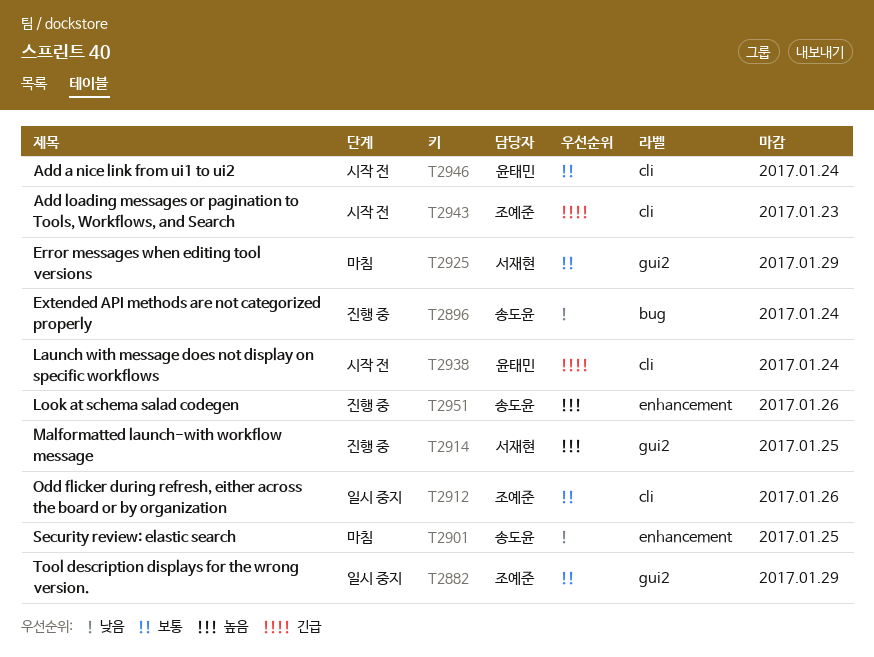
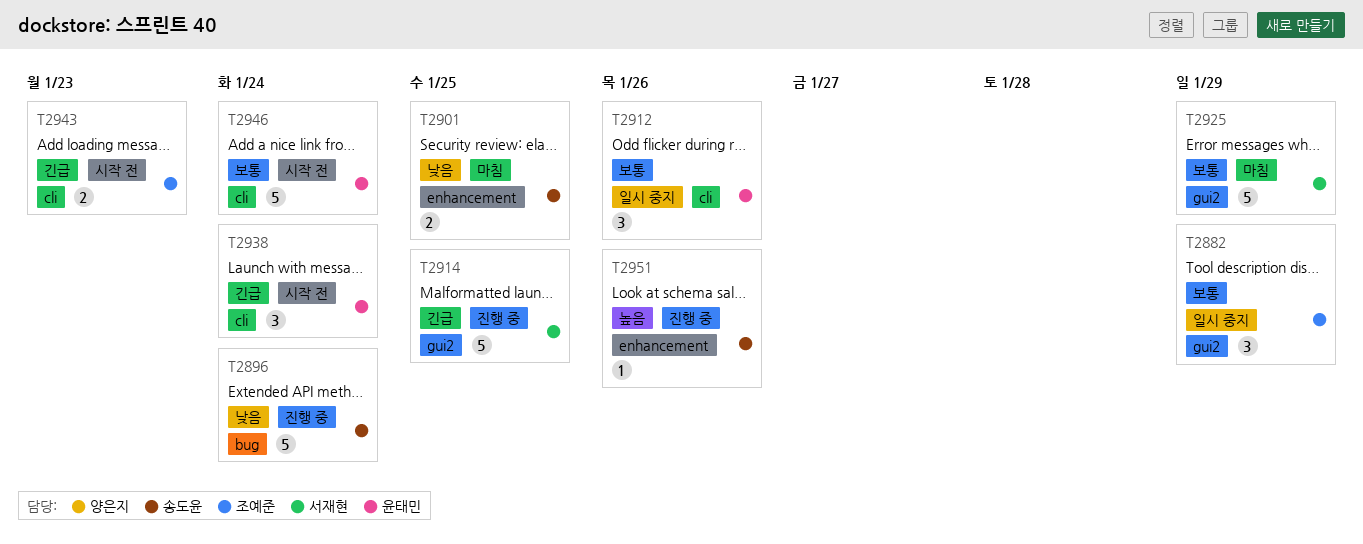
T2912, owner: 조예준 -> 윤태민
T2914, priority: 높음 -> 긴급

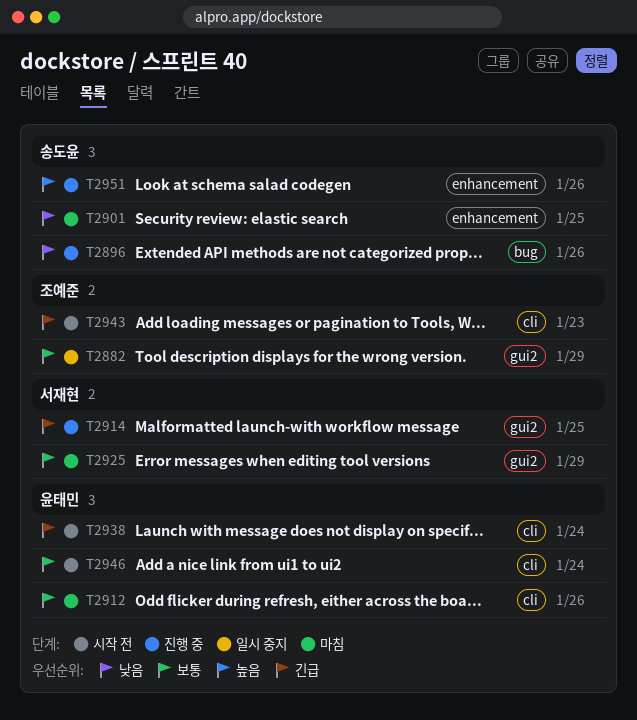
T2896, due: Jan 24 -> Jan 26
T2912, status: 일시 중지 -> 마침

